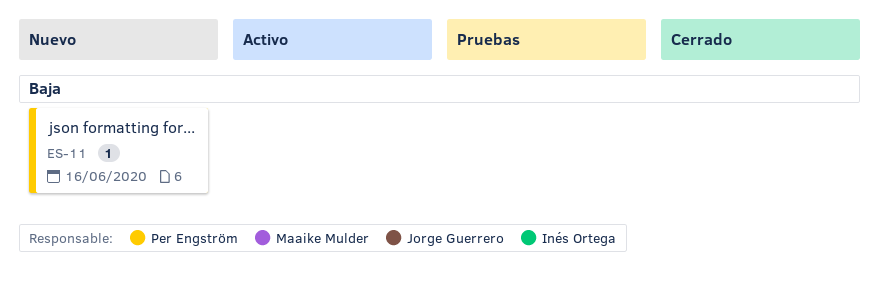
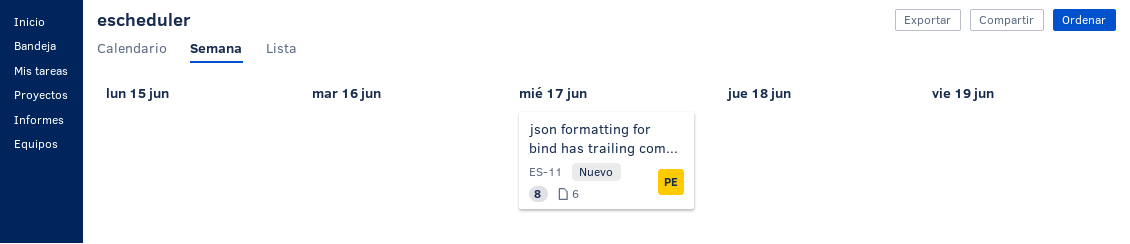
ES-11, estimate: 1 -> 8
ES-11, due: Jun 16 -> Jun 17

